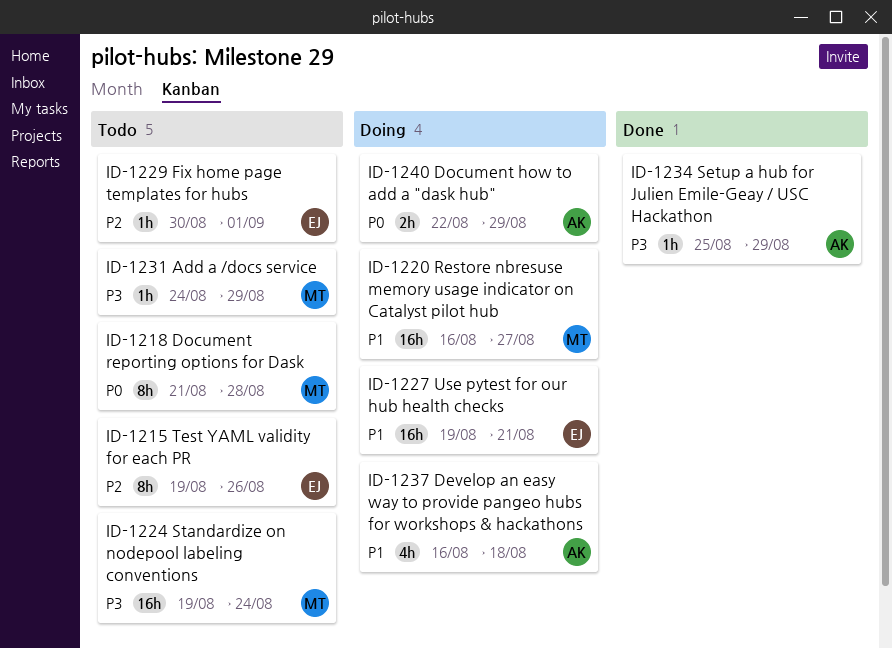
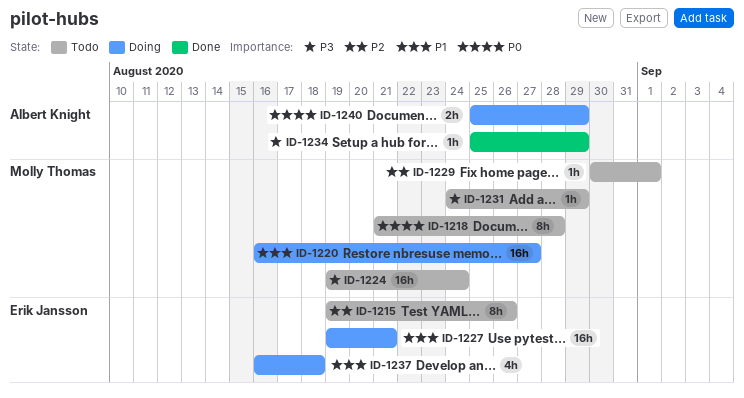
ID-1229, owner: Erik Jansson -> Molly Thomas
ID-1237, owner: Albert Knight -> Erik Jansson
ID-1240, start: Aug 22 -> Aug 25

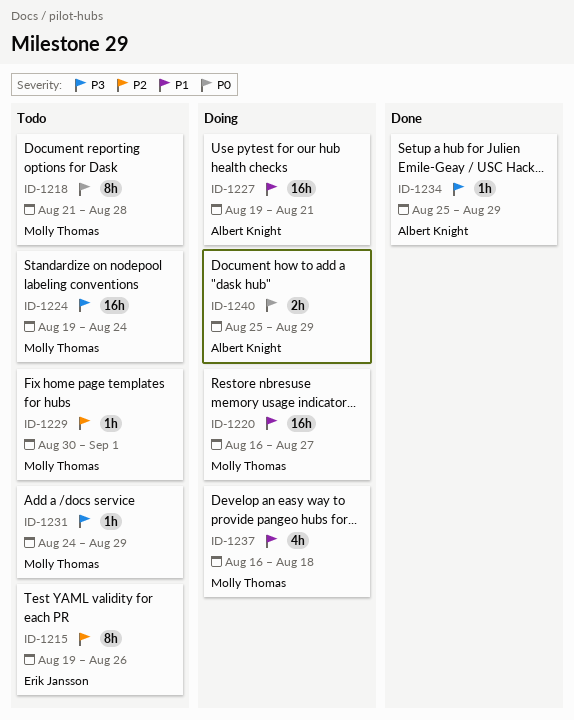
ID-1227, owner: Erik Jansson -> Albert Knight
ID-1237, owner: Erik Jansson -> Molly Thomas

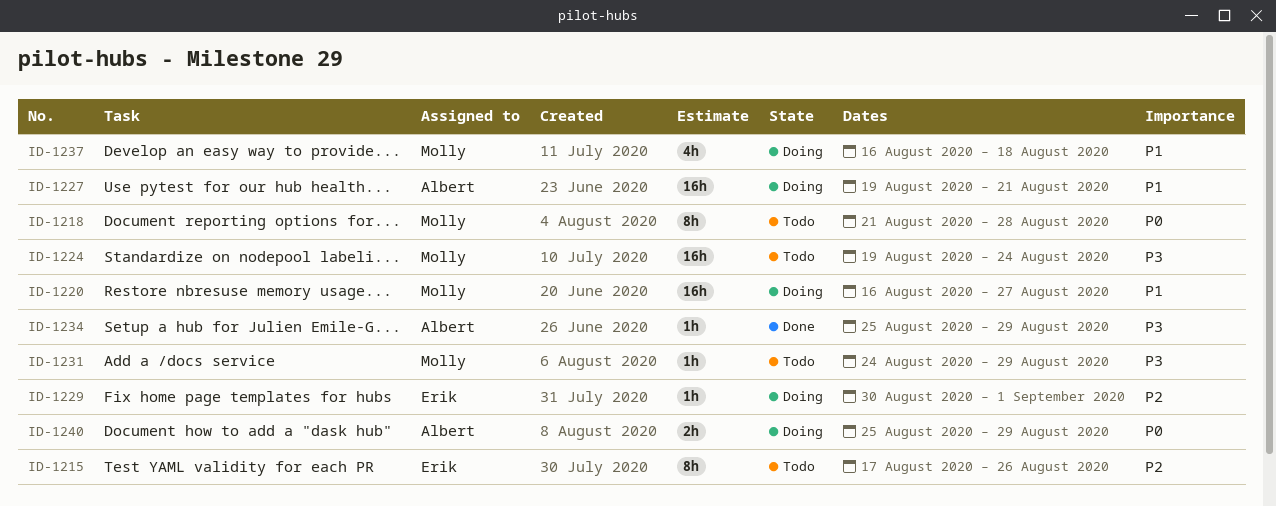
ID-1215, start: Aug 19 -> Aug 17
ID-1229, status: Todo -> Doing
ID-1229, owner: Molly Thomas -> Erik Jansson

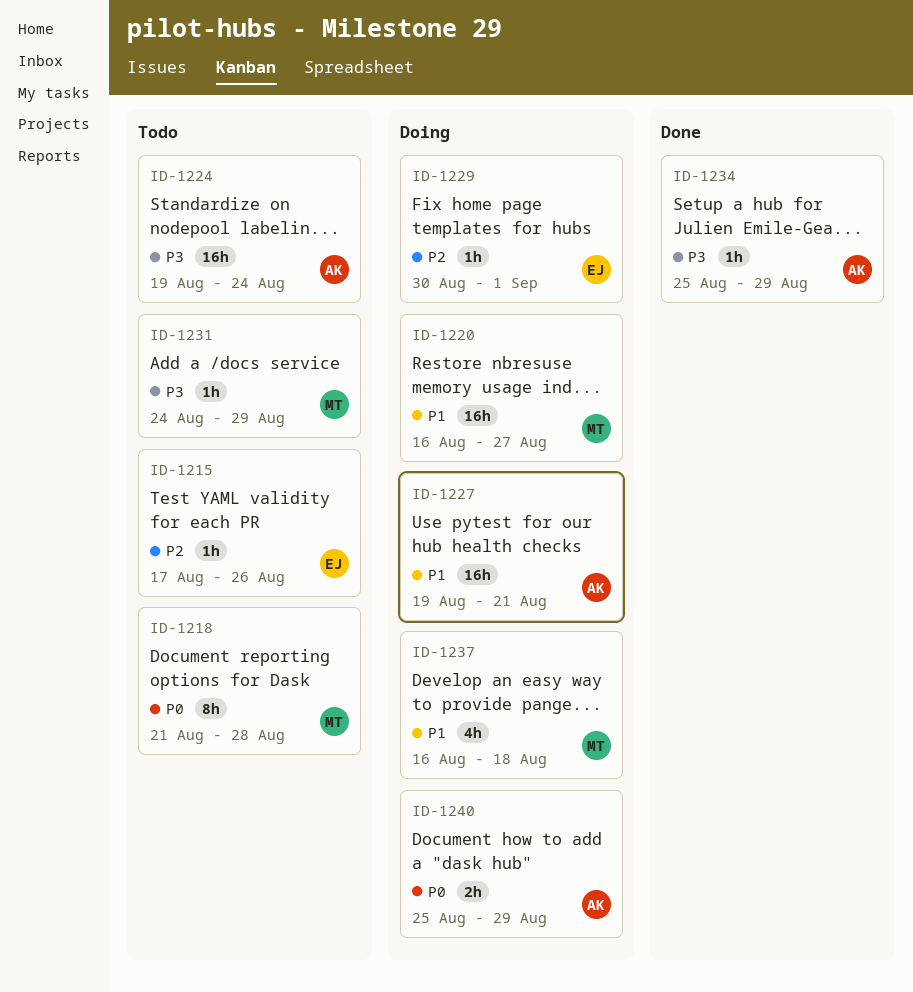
ID-1215, estimate: 8h -> 1h
ID-1224, owner: Molly -> Albert

